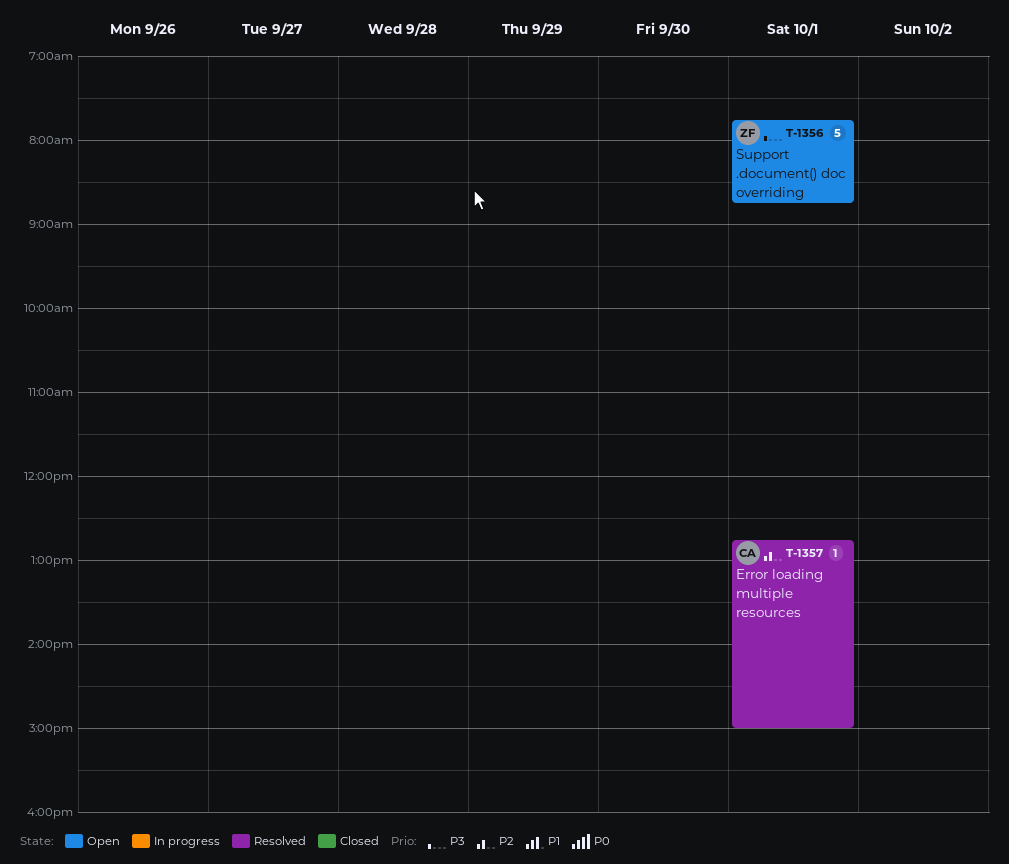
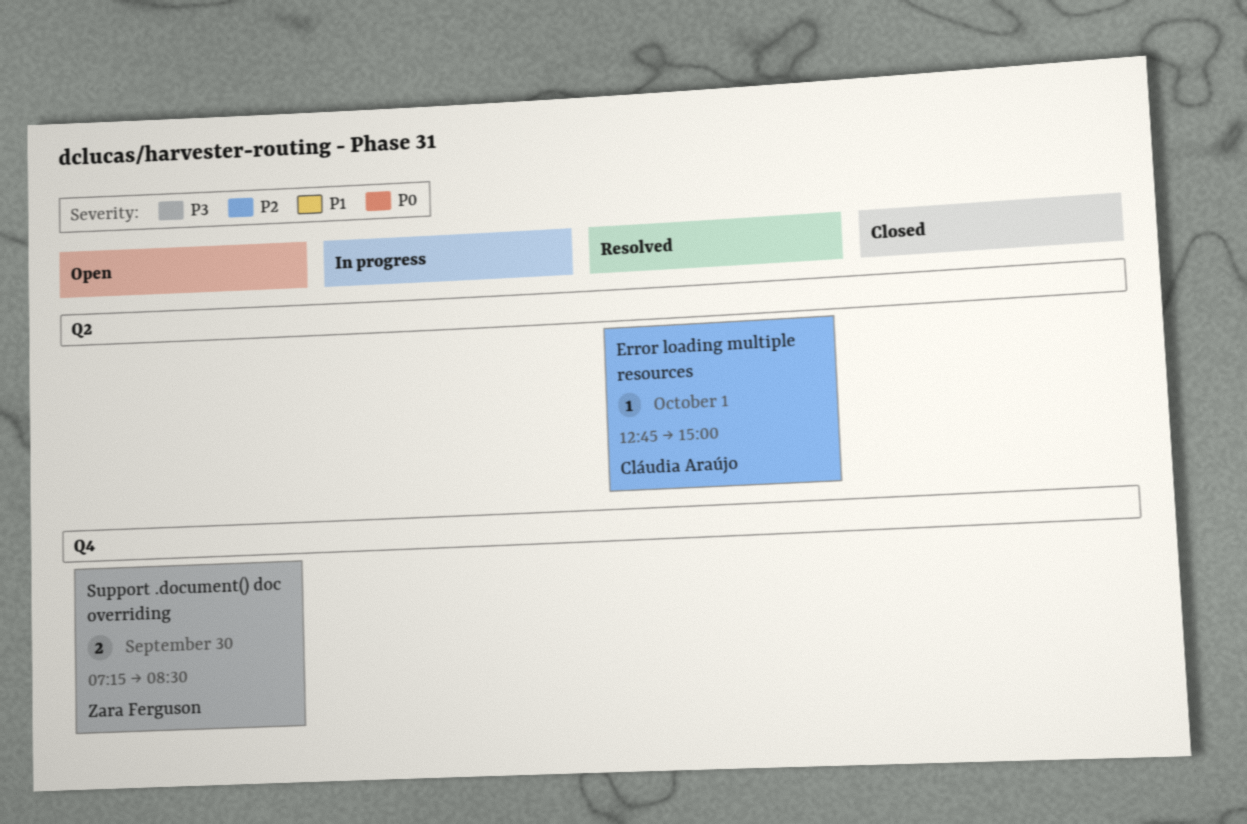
Support .document() doc overriding, estimate: 5 -> 2
Support .document() doc overriding, day: Oct 1 -> Sep 30
Support .document() doc overriding, begins: 07:45 -> 07:15
Support .document() doc overriding, ends: 08:45 -> 08:30

